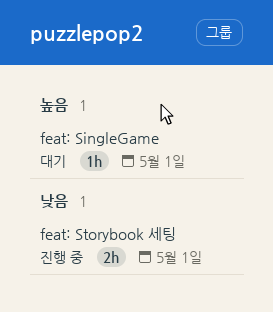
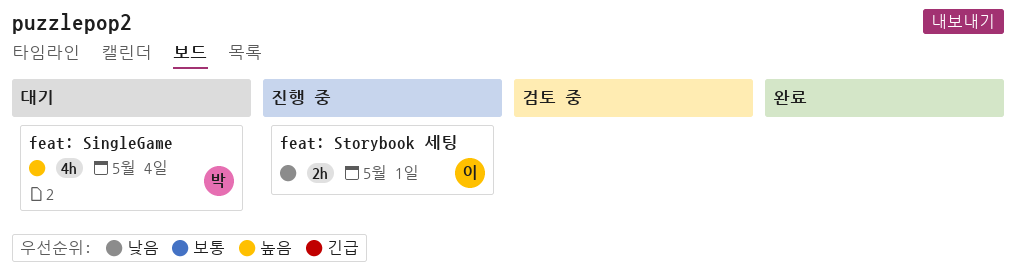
feat: SingleGame, estimate: 1h -> 4h
feat: SingleGame, due: May 1 -> May 4

